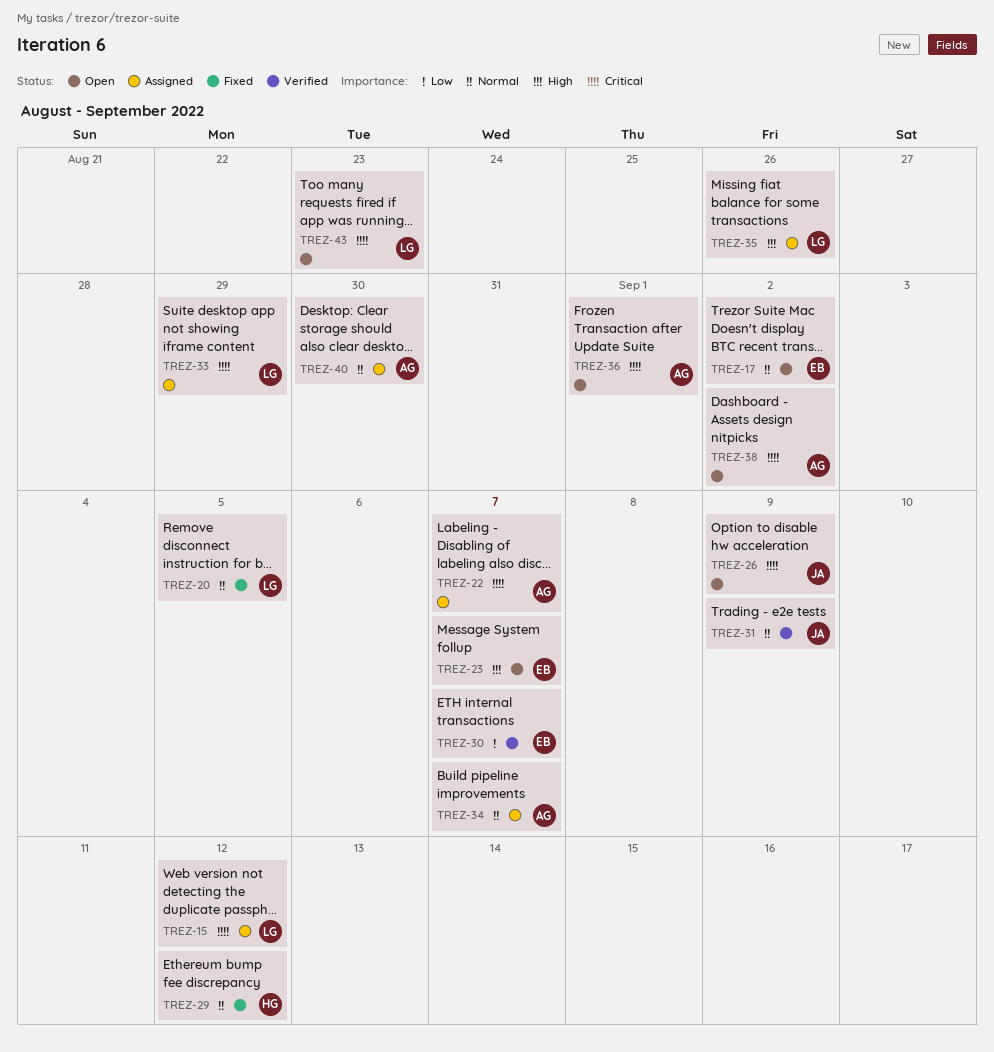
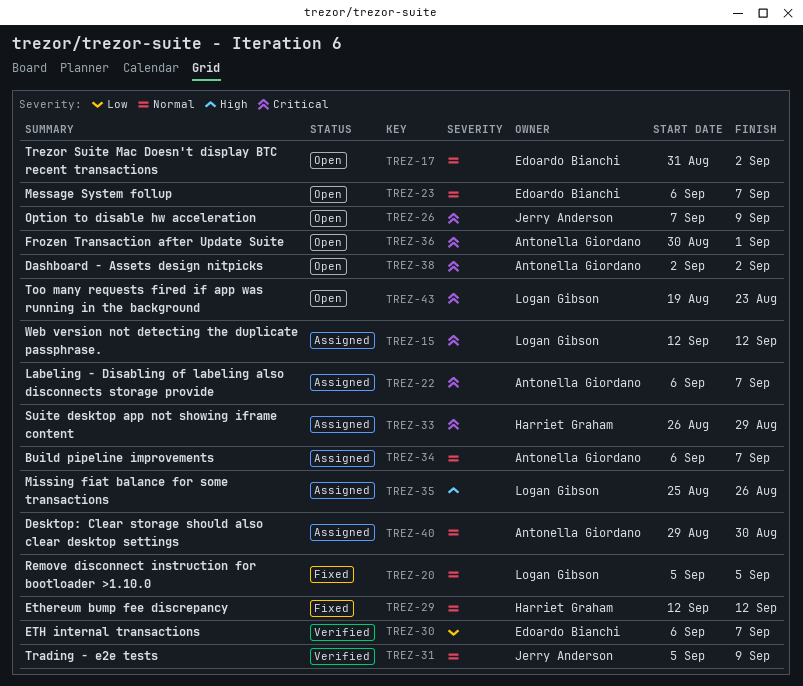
TREZ-23, priority: High -> Normal
TREZ-33, owner: Logan Gibson -> Harriet Graham

